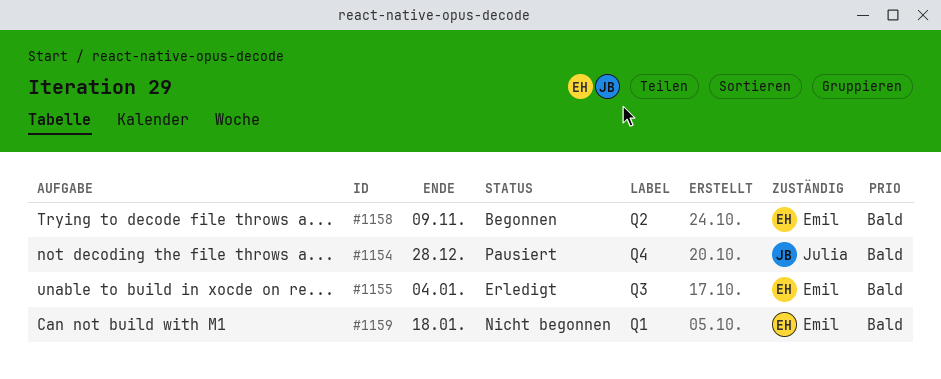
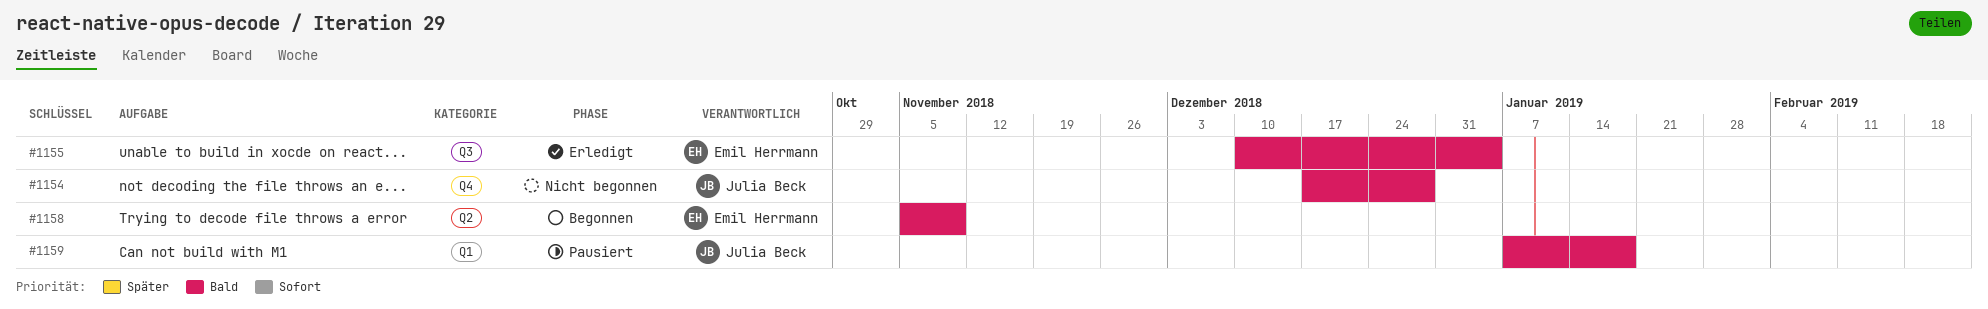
#1154, status: Pausiert -> Nicht begonnen
#1159, status: Nicht begonnen -> Pausiert
#1159, owner: Emil Herrmann -> Julia Beck

